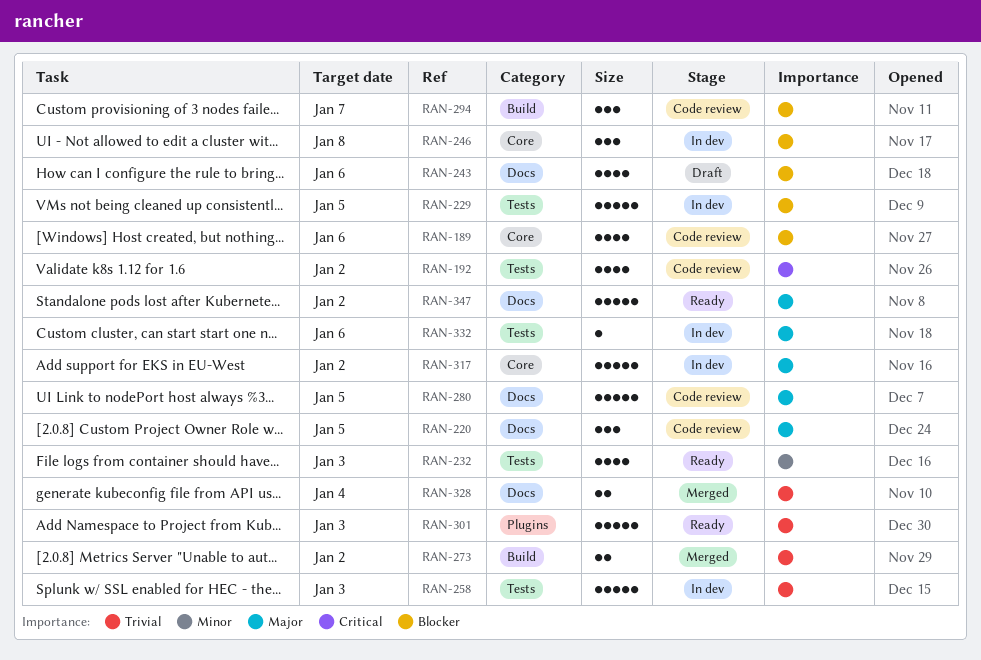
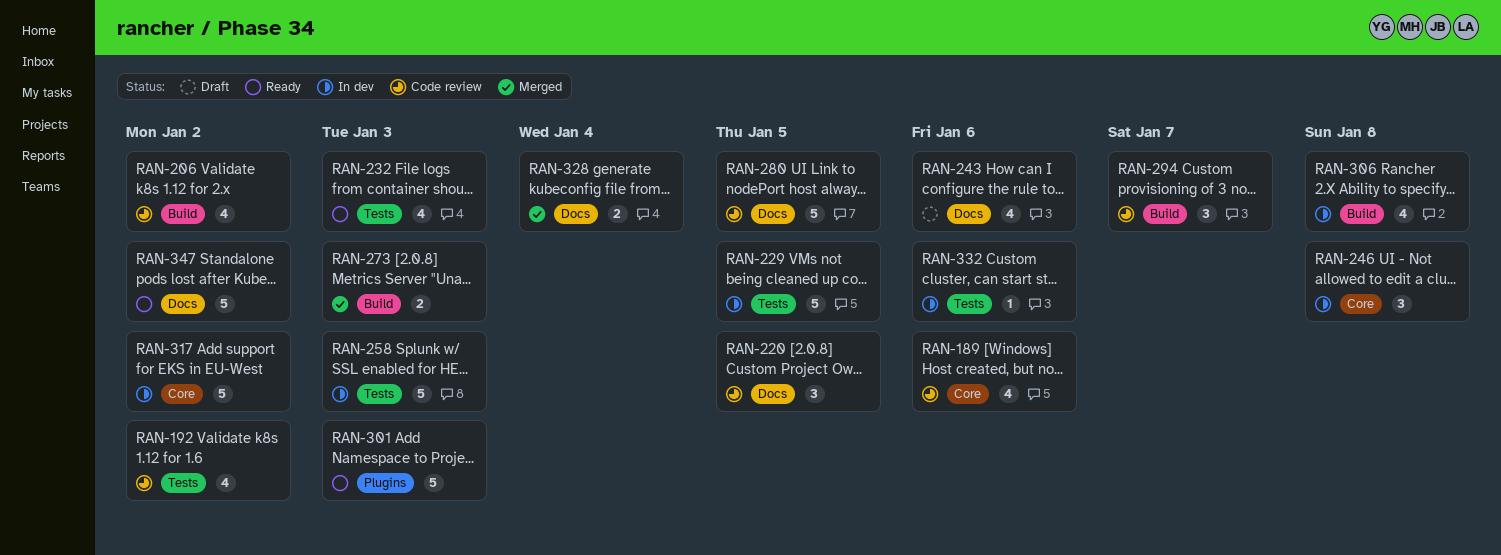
RAN-206: none -> present
RAN-273, due: Jan 2 -> Jan 3
RAN-306: none -> present

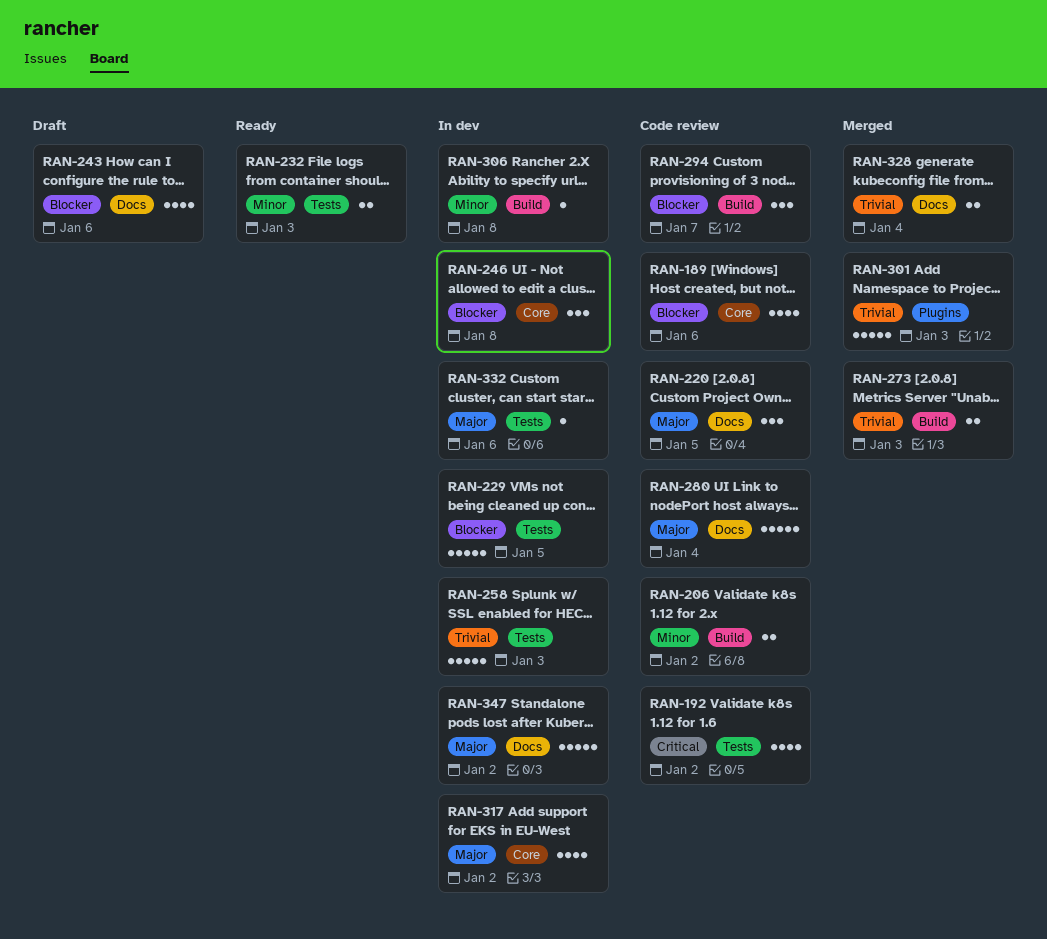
RAN-206, estimate: 4 -> 2
RAN-232, estimate: 4 -> 2
RAN-280, due: Jan 5 -> Jan 4
RAN-301, status: Ready -> Merged
RAN-306, estimate: 4 -> 1
RAN-317, estimate: 5 -> 4
RAN-347, status: Ready -> In dev

